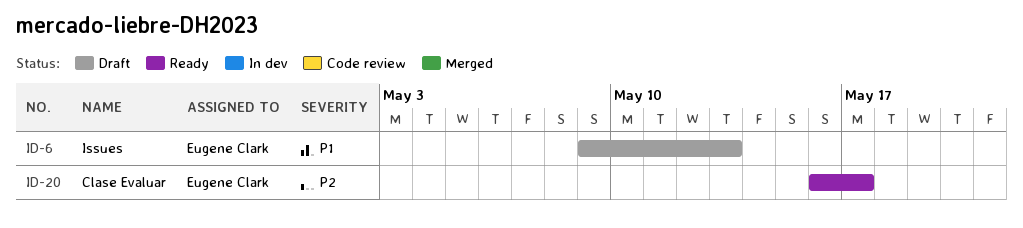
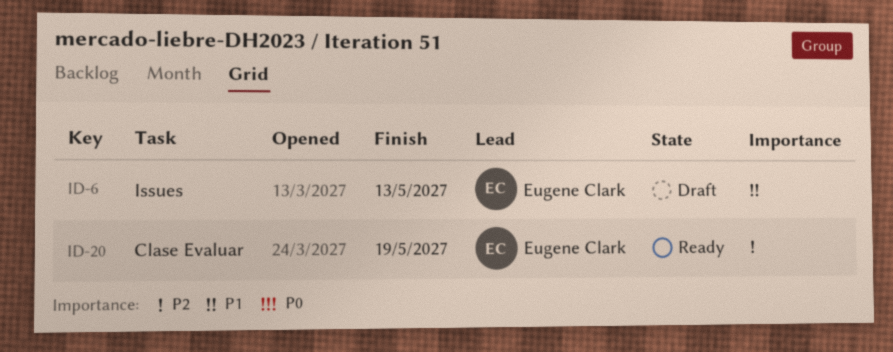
ID-20, due: May 17 -> May 19

